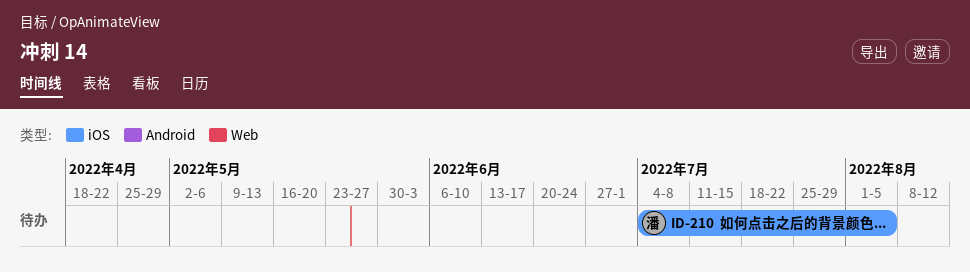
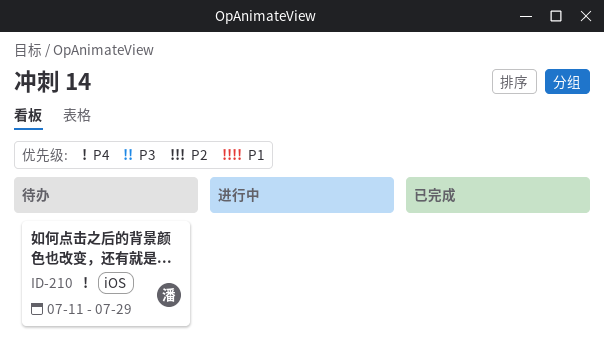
ID-210, start: Jul 4 -> Jul 11
ID-210, due: Aug 5 -> Jul 29

